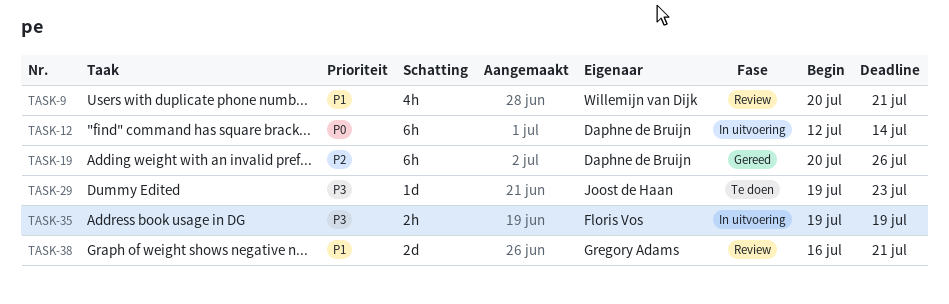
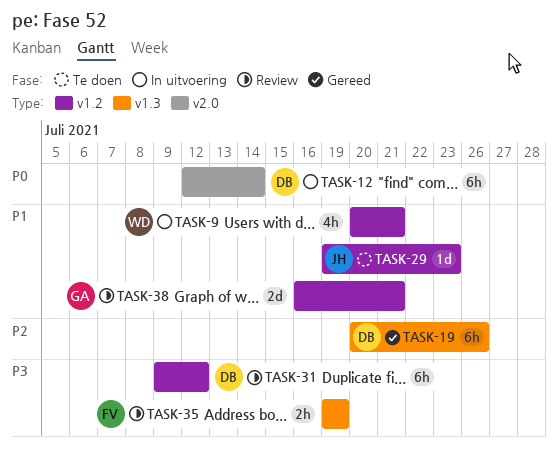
TASK-9, status: Review -> In uitvoering
TASK-29, priority: P3 -> P1
TASK-31: none -> present
TASK-35, status: In uitvoering -> Review

